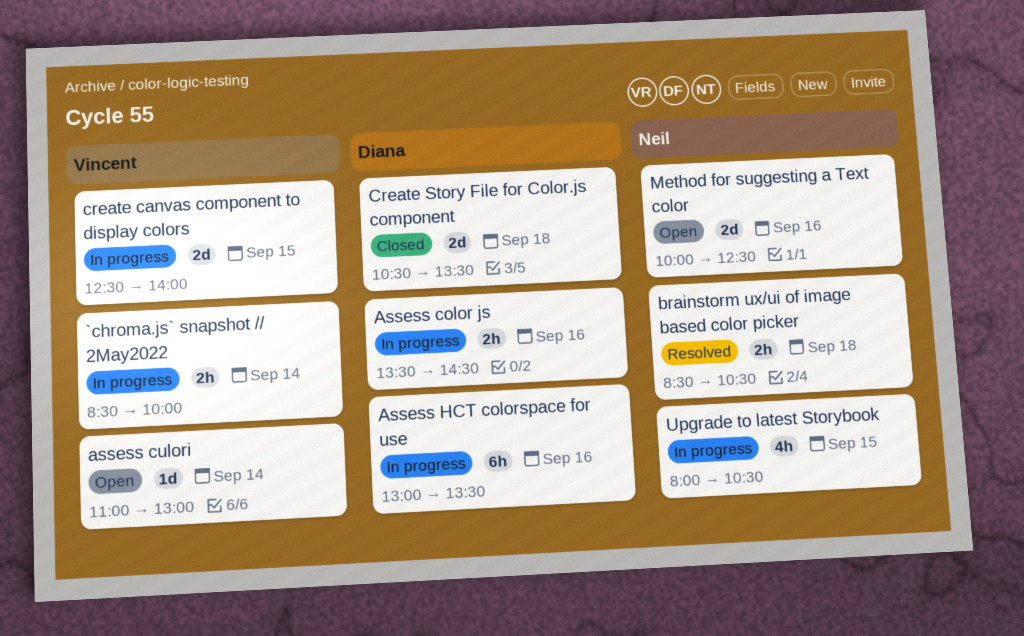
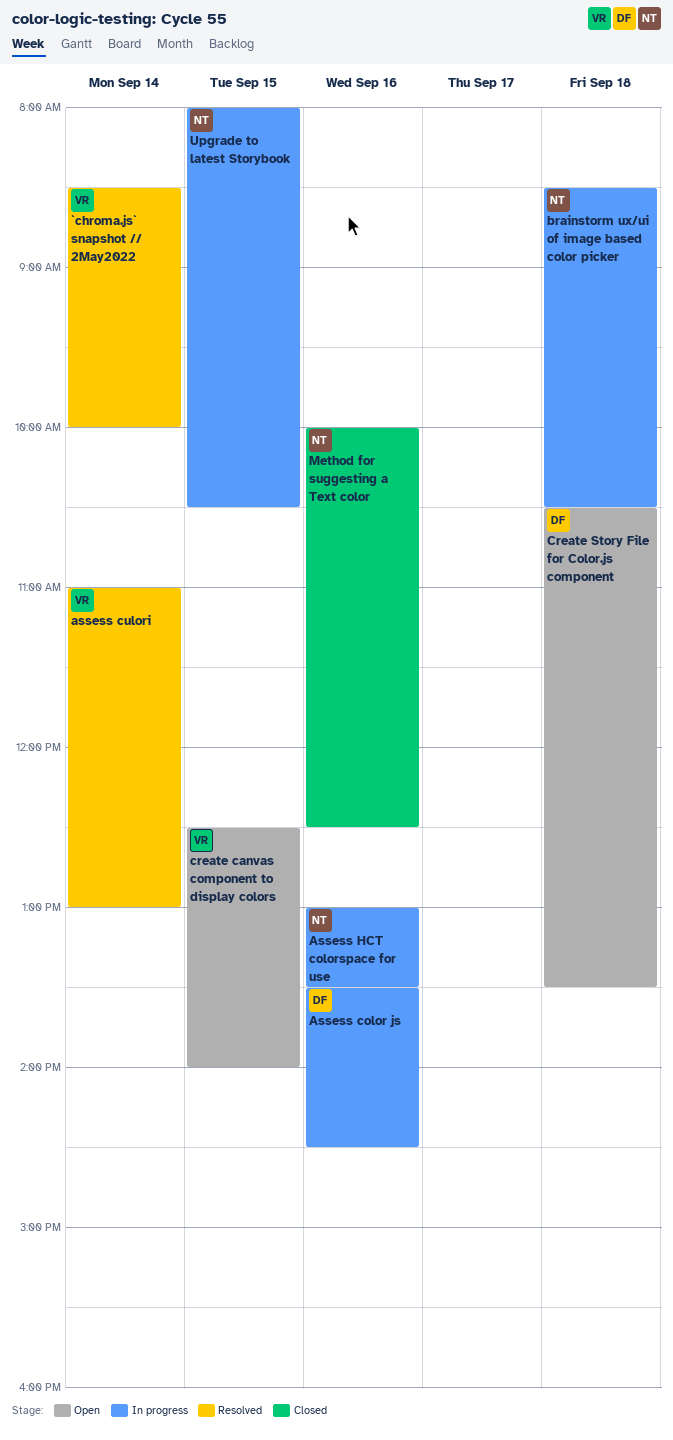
`chroma.js` snapshot // 2May2022, status: In progress -> Resolved
assess culori, status: Open -> Resolved
Assess HCT colorspace for use, owner: Diana -> Neil
brainstorm ux/ui of image based color picker, status: Resolved -> In progress
create canvas component to display colors, status: In progress -> Open
Create Story File for Color.js component, status: Closed -> Open
Method for suggesting a Text color, status: Open -> Closed

